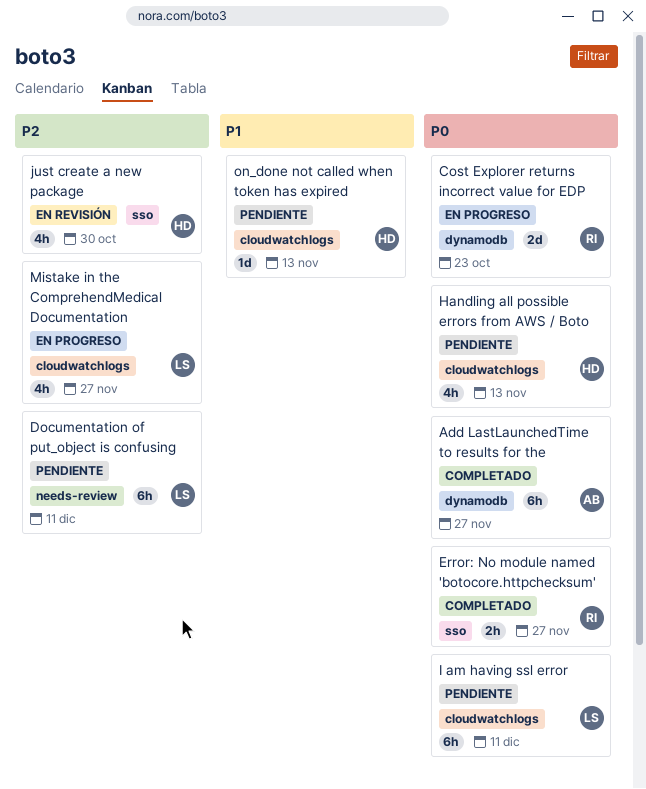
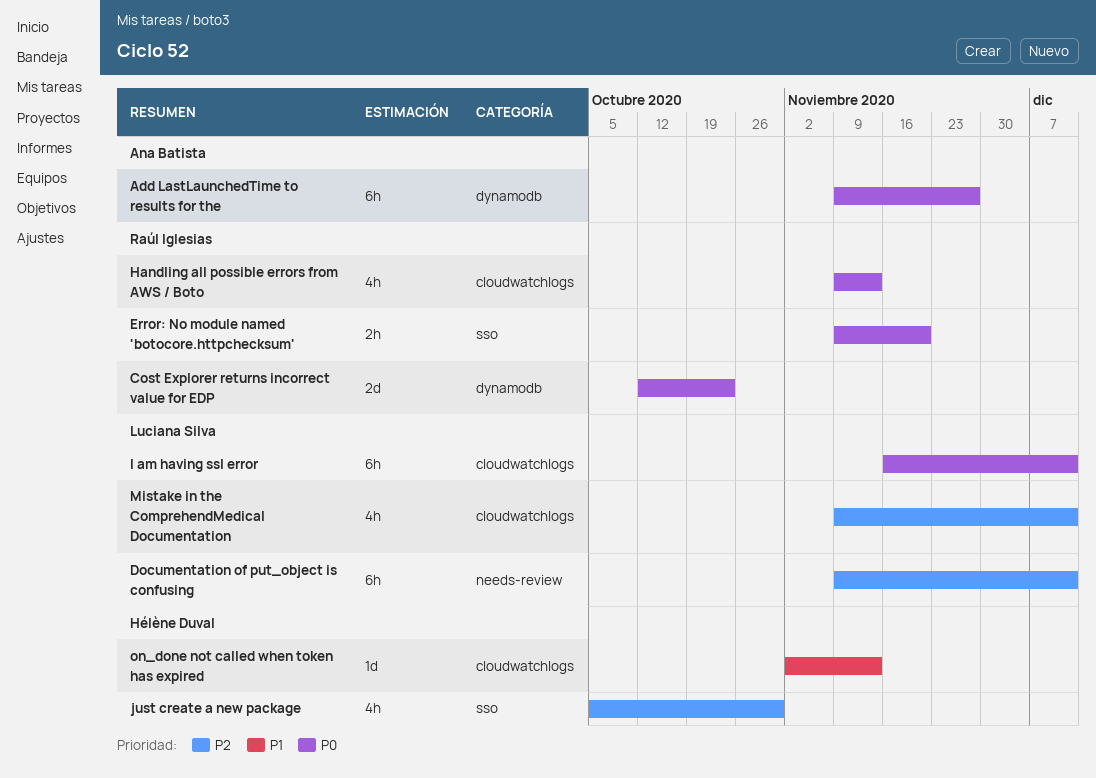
Error: No module named 'botocore.httpchecksum', due: Nov 27 -> Nov 20
Handling all possible errors from AWS / Boto, owner: Hélène Duval -> Raúl Iglesias
Mistake in the ComprehendMedical Documentation, due: Nov 27 -> Dec 11

